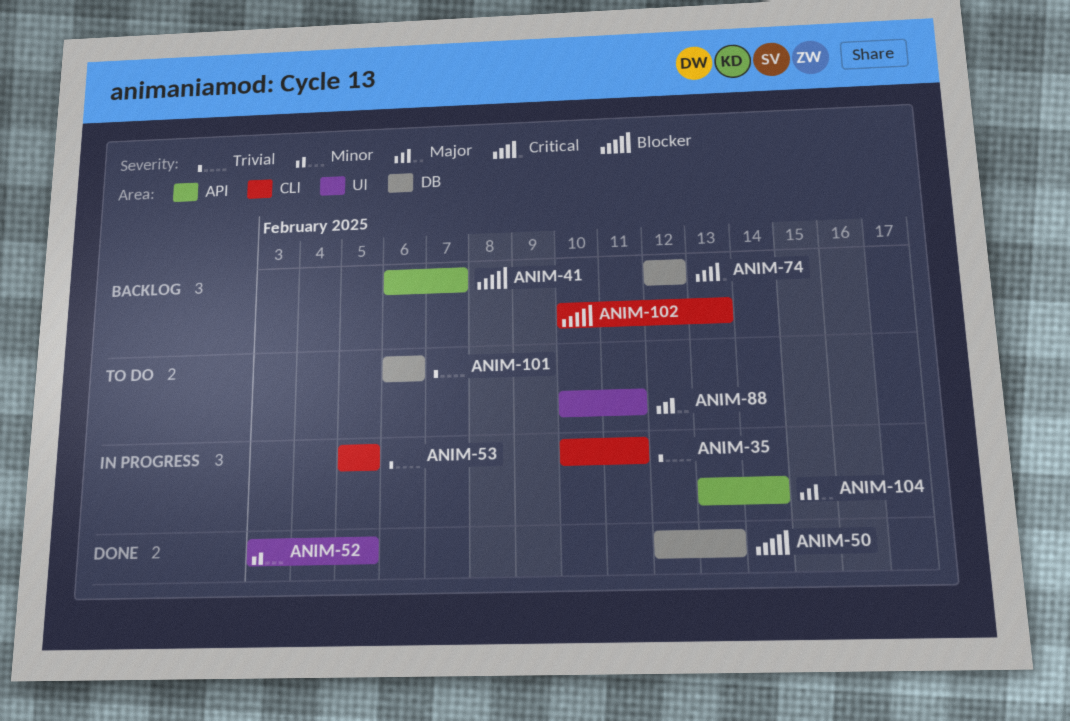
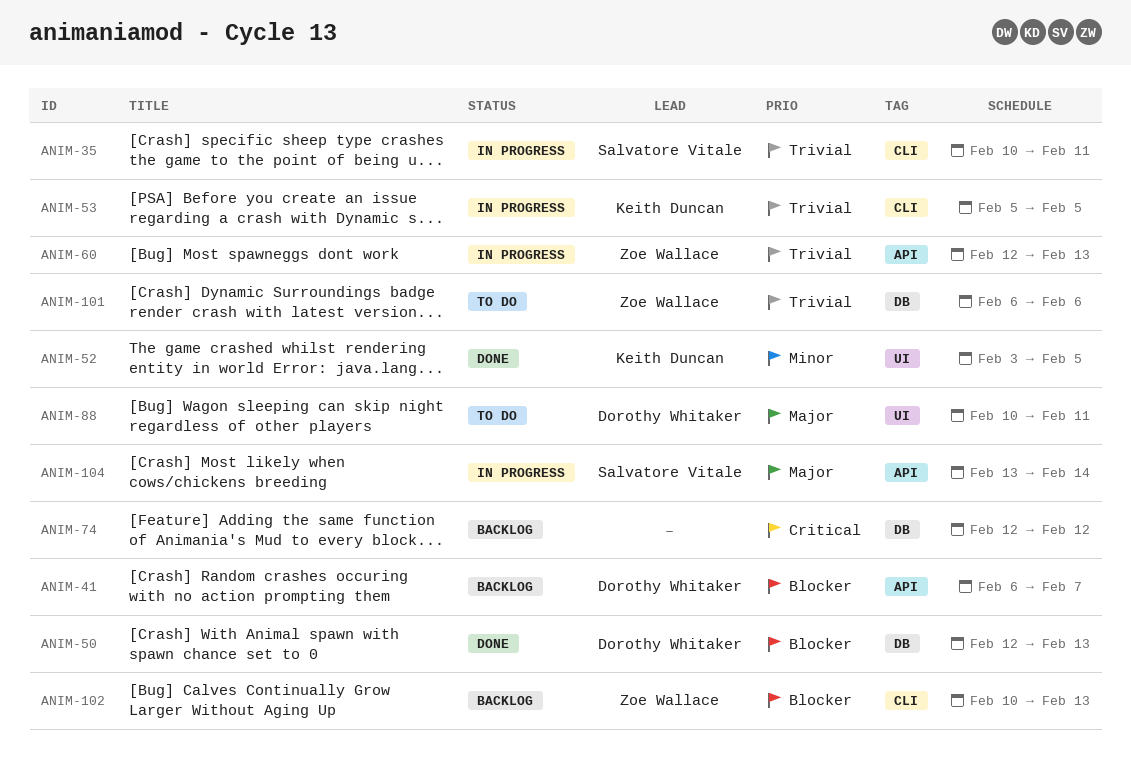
ANIM-60: none -> present

